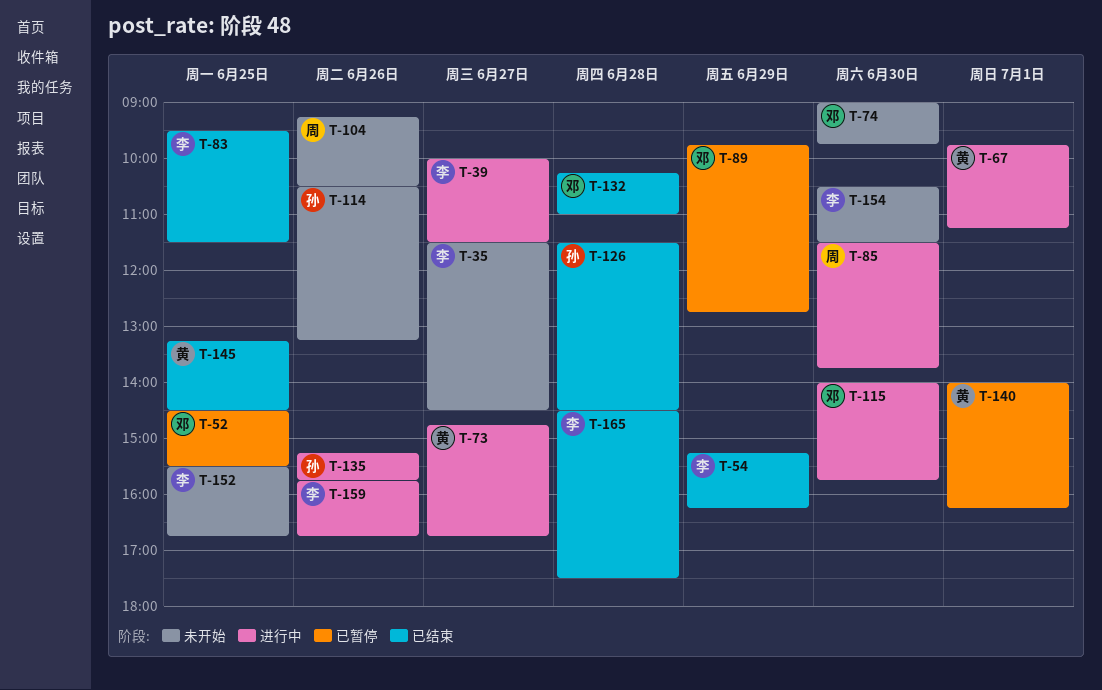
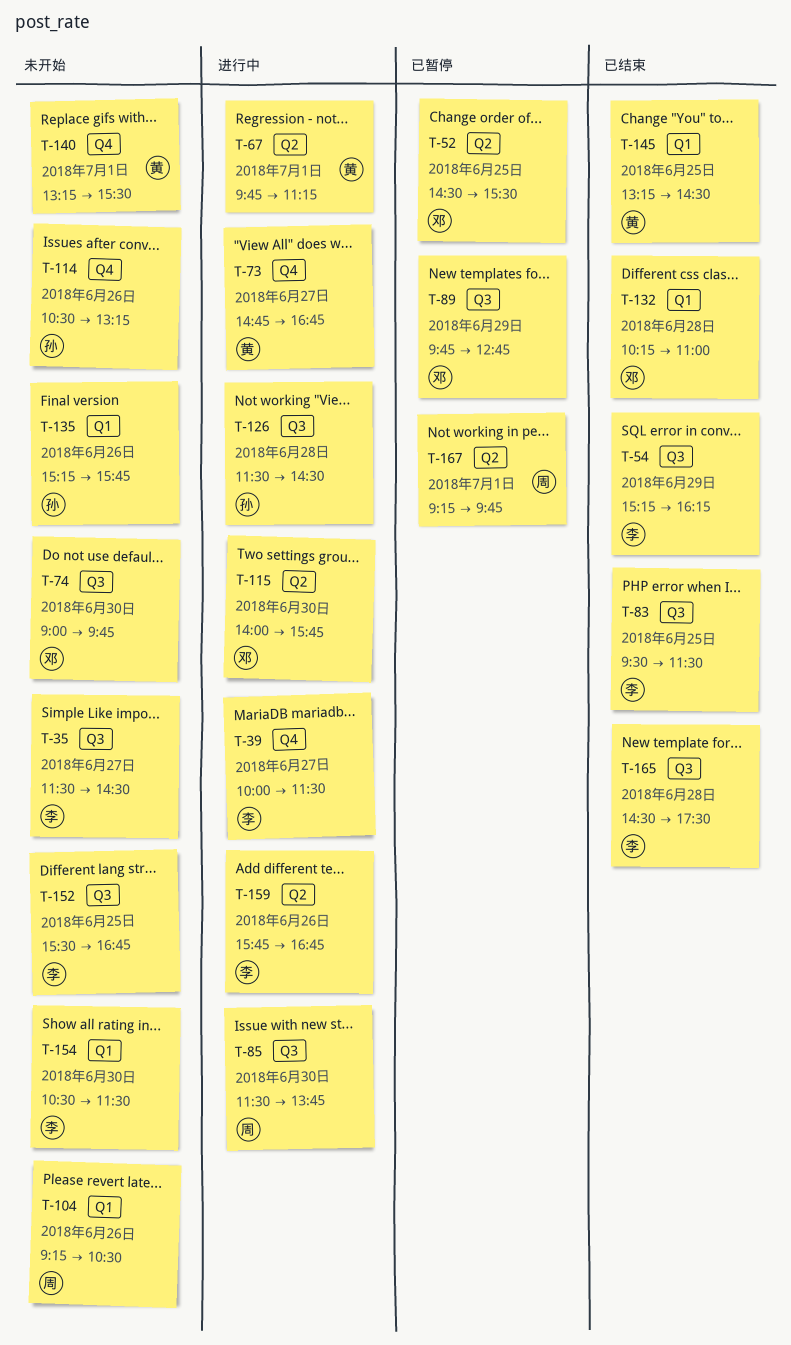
T-126, status: 已结束 -> 进行中
T-135, status: 进行中 -> 未开始
T-140, status: 已暂停 -> 未开始
T-140, begins: 14:00 -> 13:15
T-140, ends: 16:15 -> 15:30
T-167: none -> present

